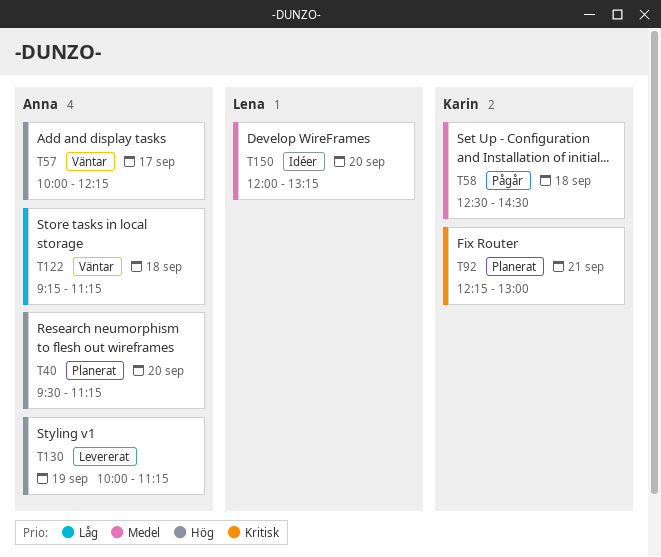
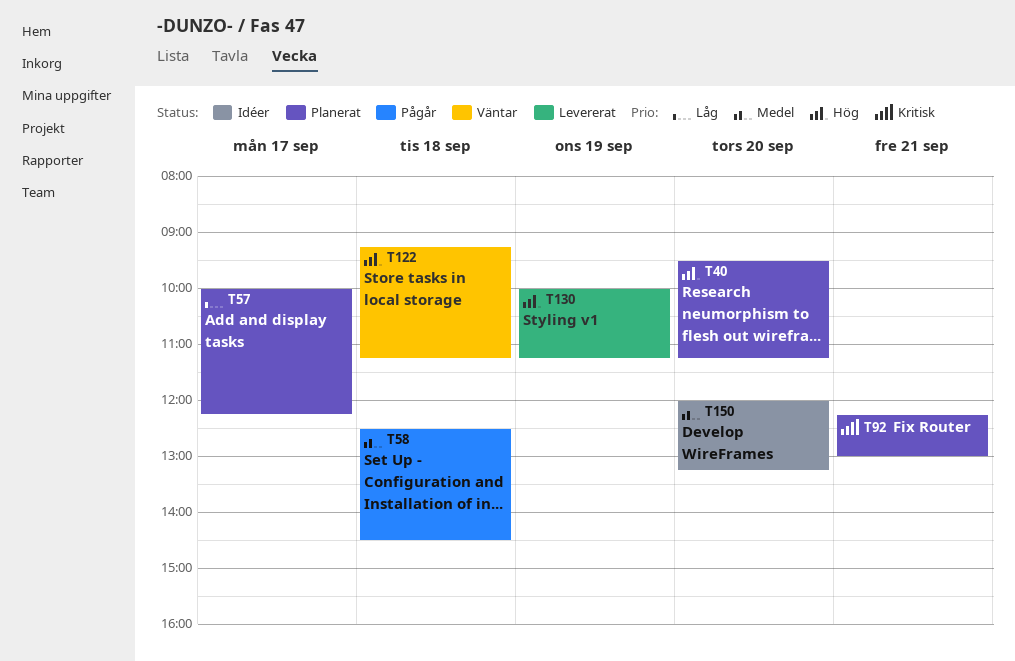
T57, status: Väntar -> Planerat
T57, priority: Hög -> Låg
T122, priority: Låg -> Hög

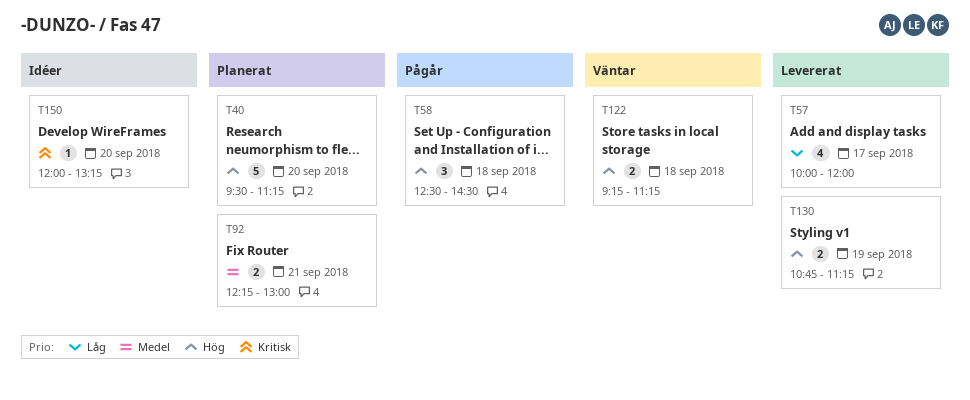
T57, status: Planerat -> Levererat
T57, ends: 12:15 -> 12:00
T58, priority: Medel -> Hög
T92, priority: Kritisk -> Medel
T130, begins: 10:00 -> 10:45
T150, priority: Medel -> Kritisk

